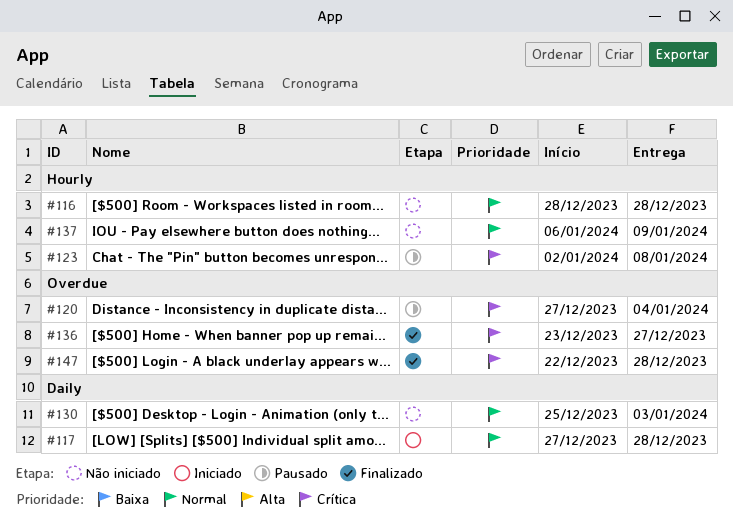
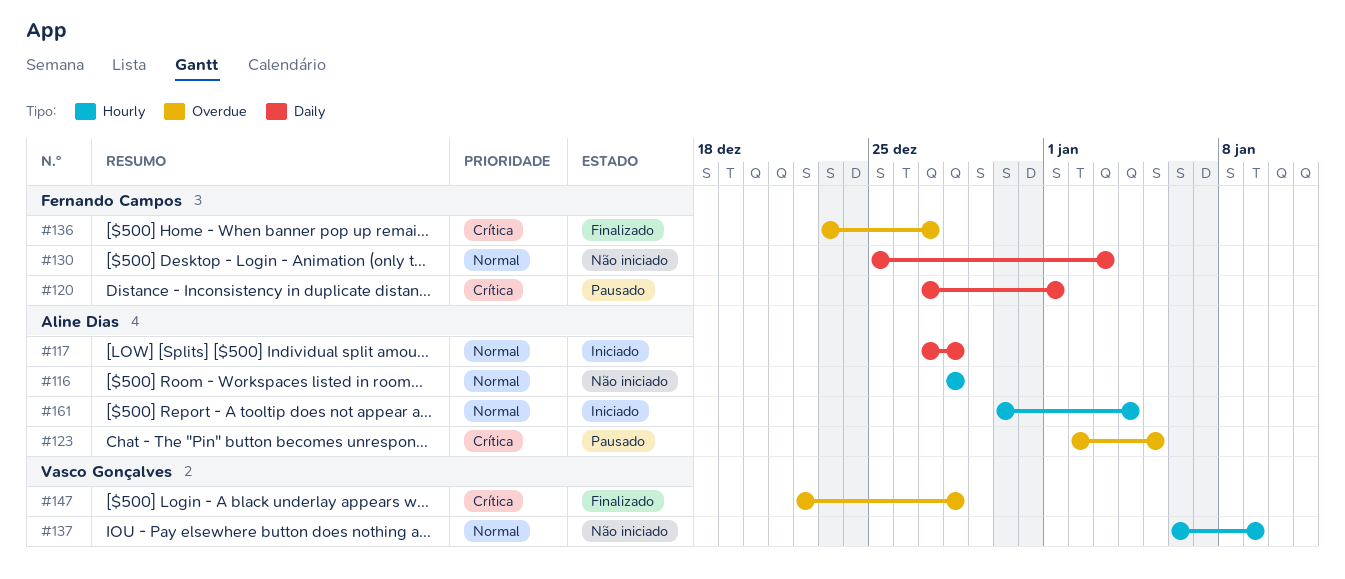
#120, label: Overdue -> Daily
#120, due: Jan 4 -> Jan 1
#123, label: Hourly -> Overdue
#123, due: Jan 8 -> Jan 5
#161: none -> present

